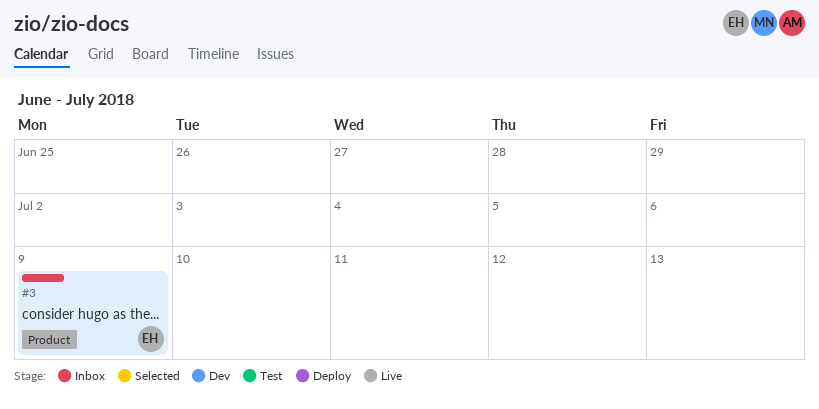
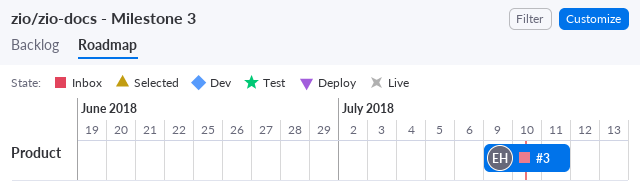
#3, due: Jul 9 -> Jul 11

